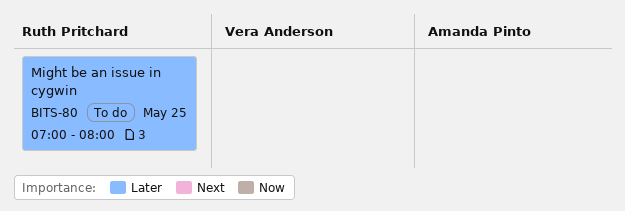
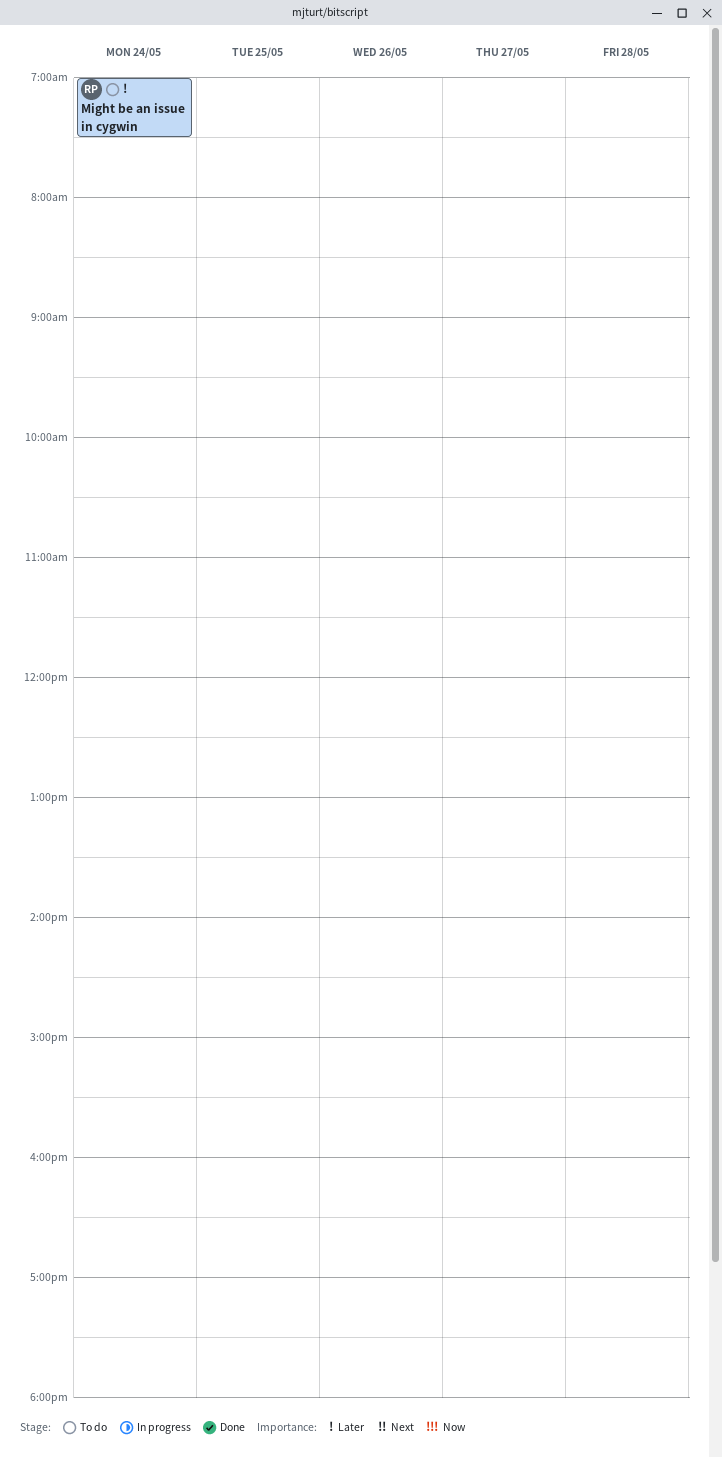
Might be an issue in cygwin, day: May 25 -> May 24
Might be an issue in cygwin, ends: 08:00 -> 07:30

